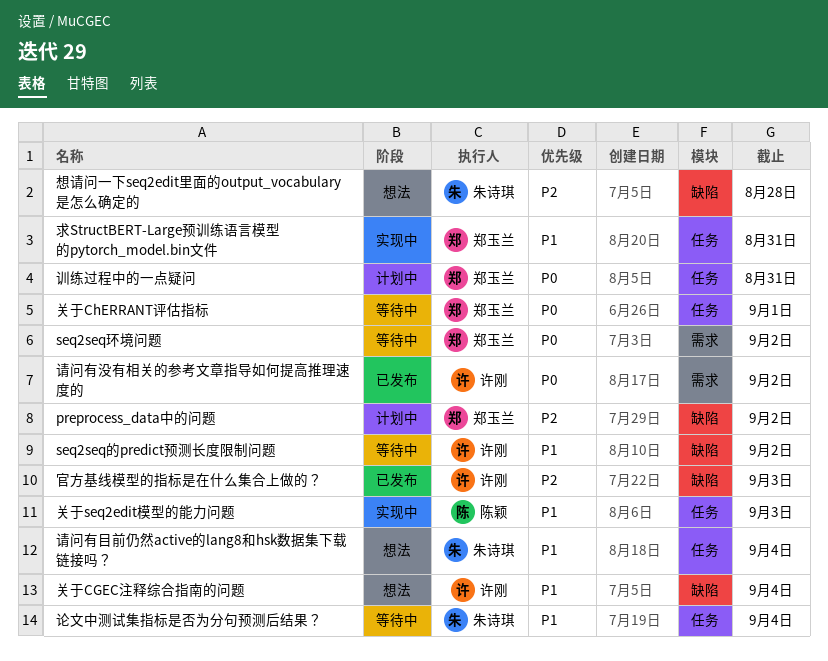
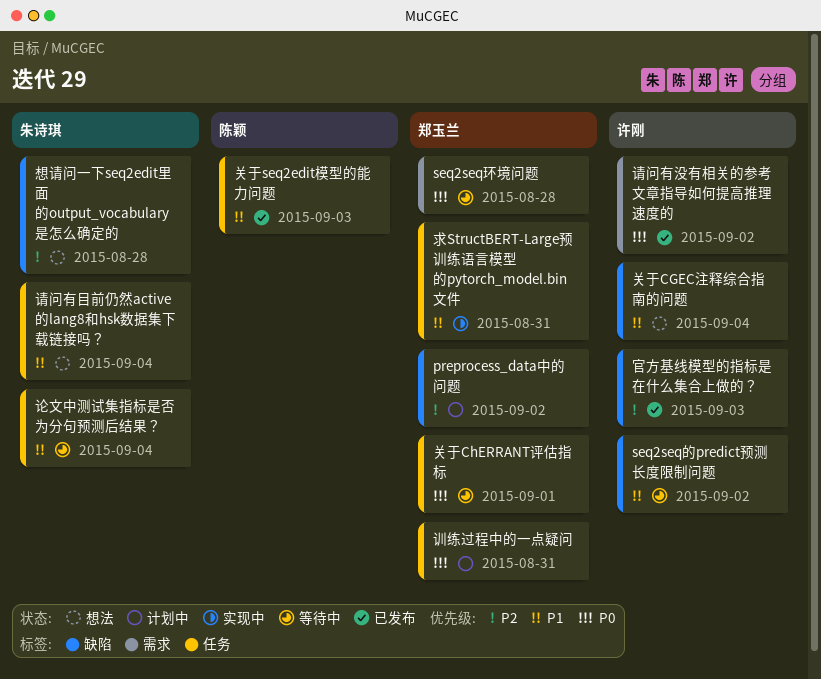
seq2seq环境问题, due: Sep 2 -> Aug 28
关于seq2edit模型的能力问题, status: 实现中 -> 已发布

